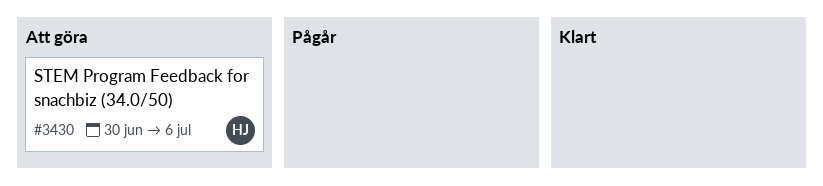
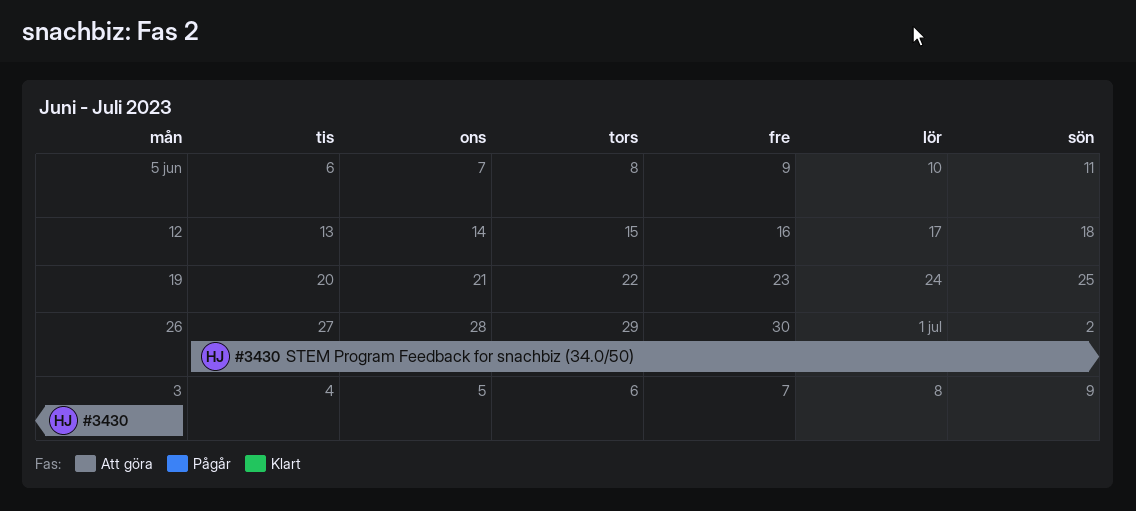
#3430, start: Jun 30 -> Jun 27
#3430, due: Jul 6 -> Jul 3

